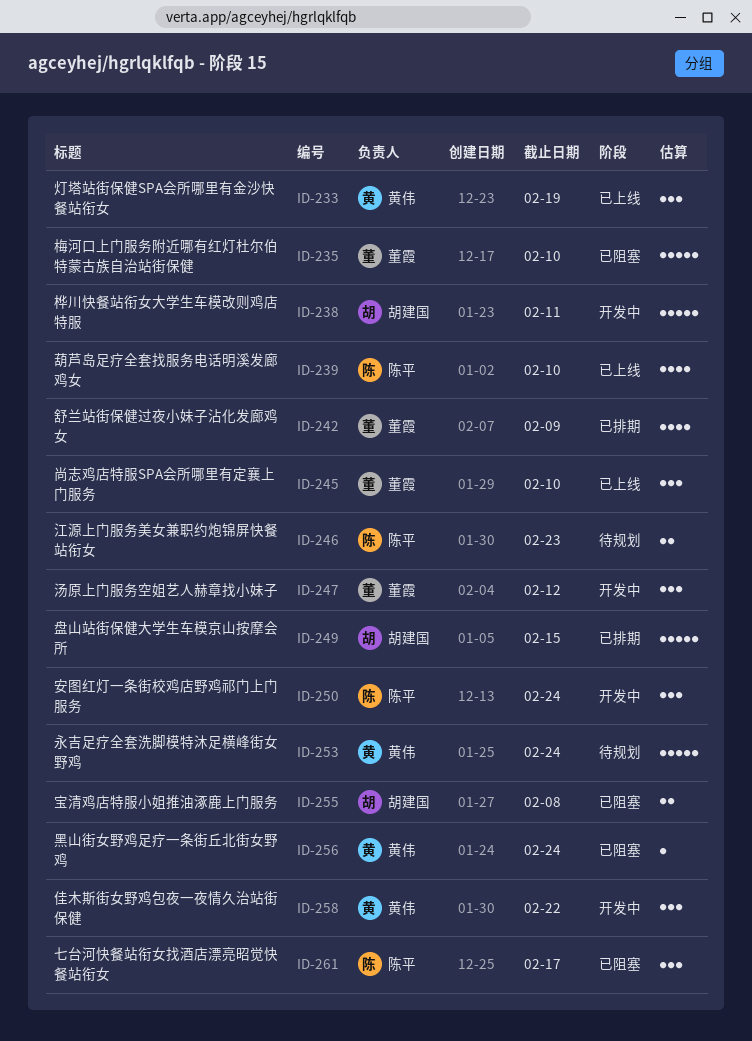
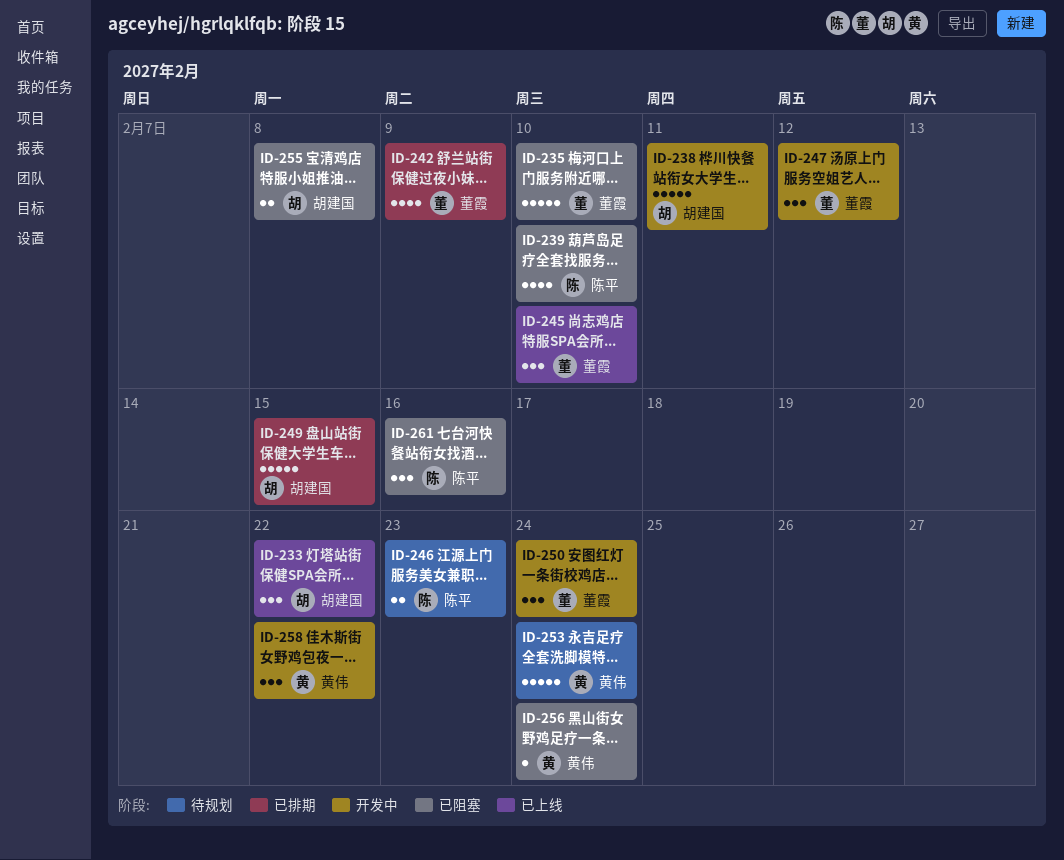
ID-233, owner: 黄伟 -> 胡建国
ID-233, due: Feb 19 -> Feb 22
ID-239, status: 已上线 -> 已阻塞
ID-250, owner: 陈平 -> 董霞
ID-261, due: Feb 17 -> Feb 16

